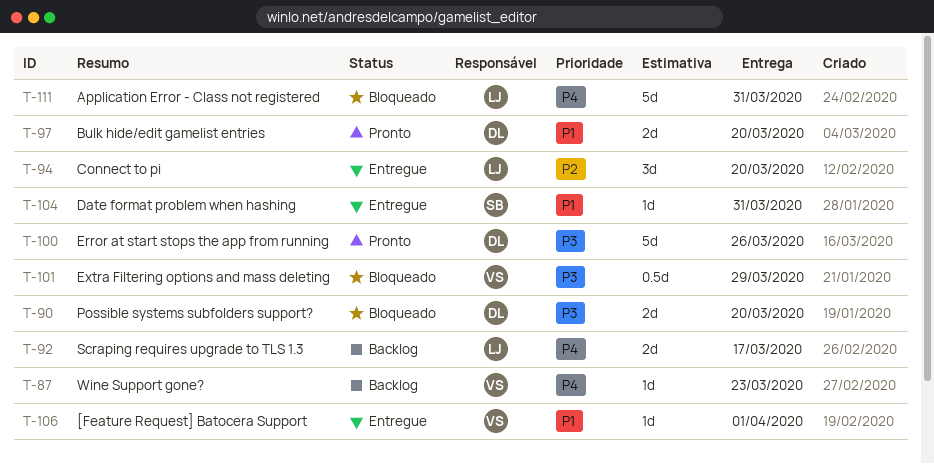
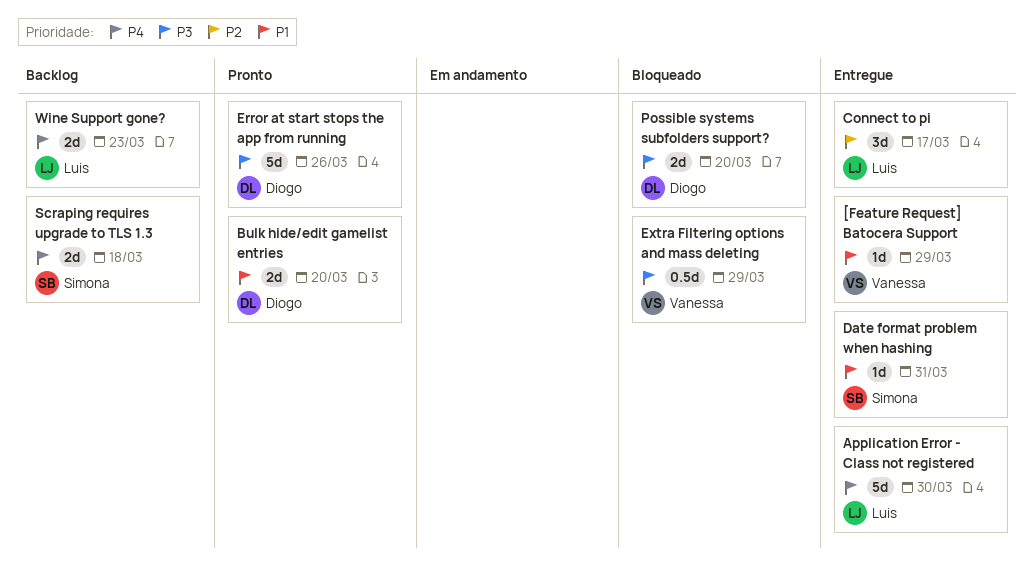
[Feature Request] Batocera Support, due: Apr 1 -> Mar 29
Application Error - Class not registered, status: Bloqueado -> Entregue
Application Error - Class not registered, due: Mar 31 -> Mar 30
Connect to pi, due: Mar 20 -> Mar 17
Scraping requires upgrade to TLS 1.3, owner: Luis -> Simona
Scraping requires upgrade to TLS 1.3, due: Mar 17 -> Mar 18
Wine Support gone?, owner: Vanessa -> Luis
Wine Support gone?, estimate: 1d -> 2d

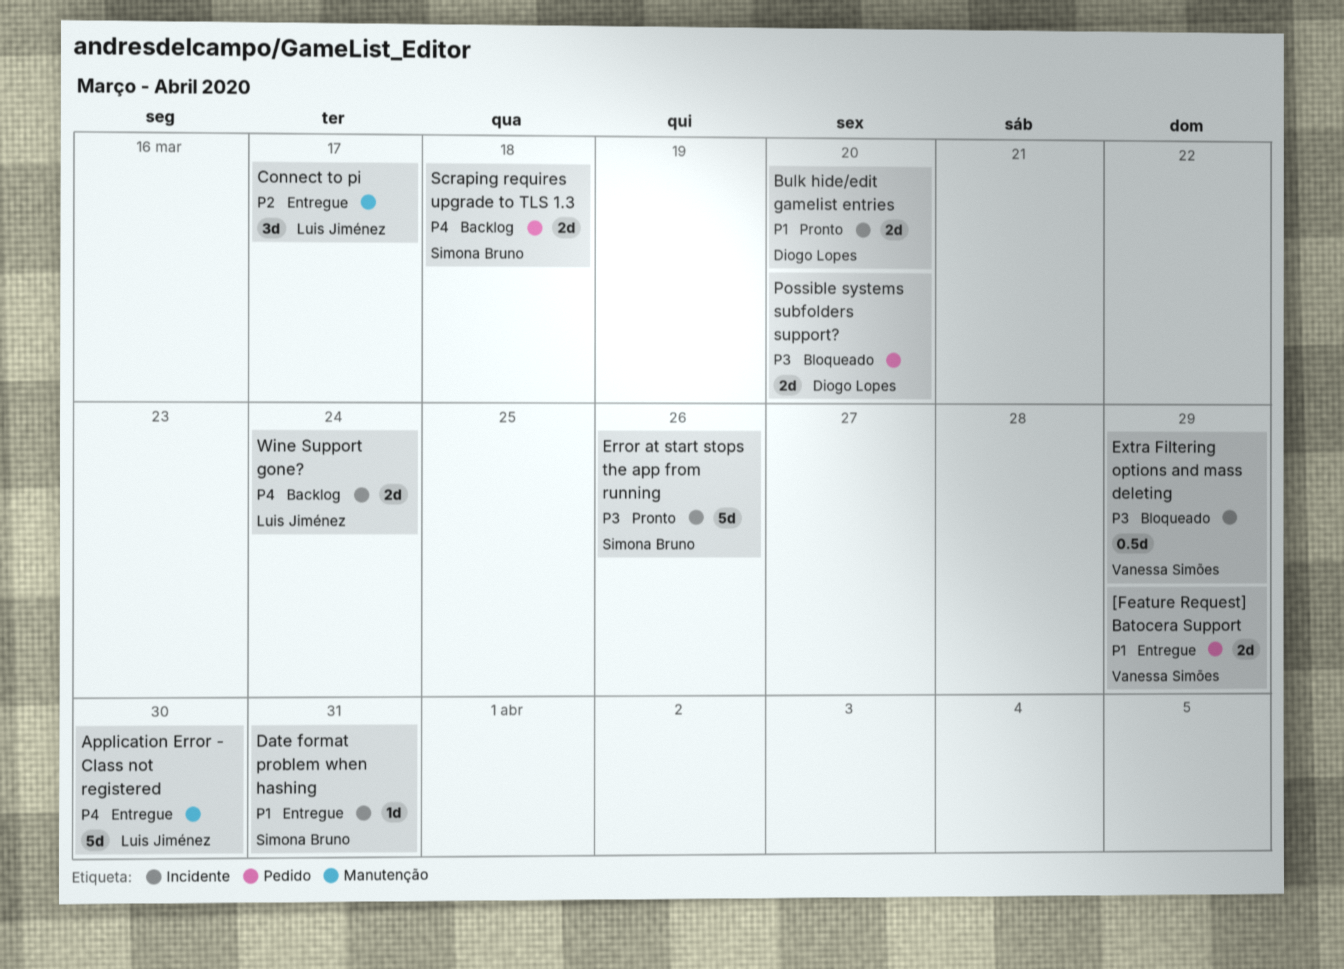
[Feature Request] Batocera Support, estimate: 1d -> 2d
Error at start stops the app from running, owner: Diogo Lopes -> Simona Bruno
Wine Support gone?, due: Mar 23 -> Mar 24

